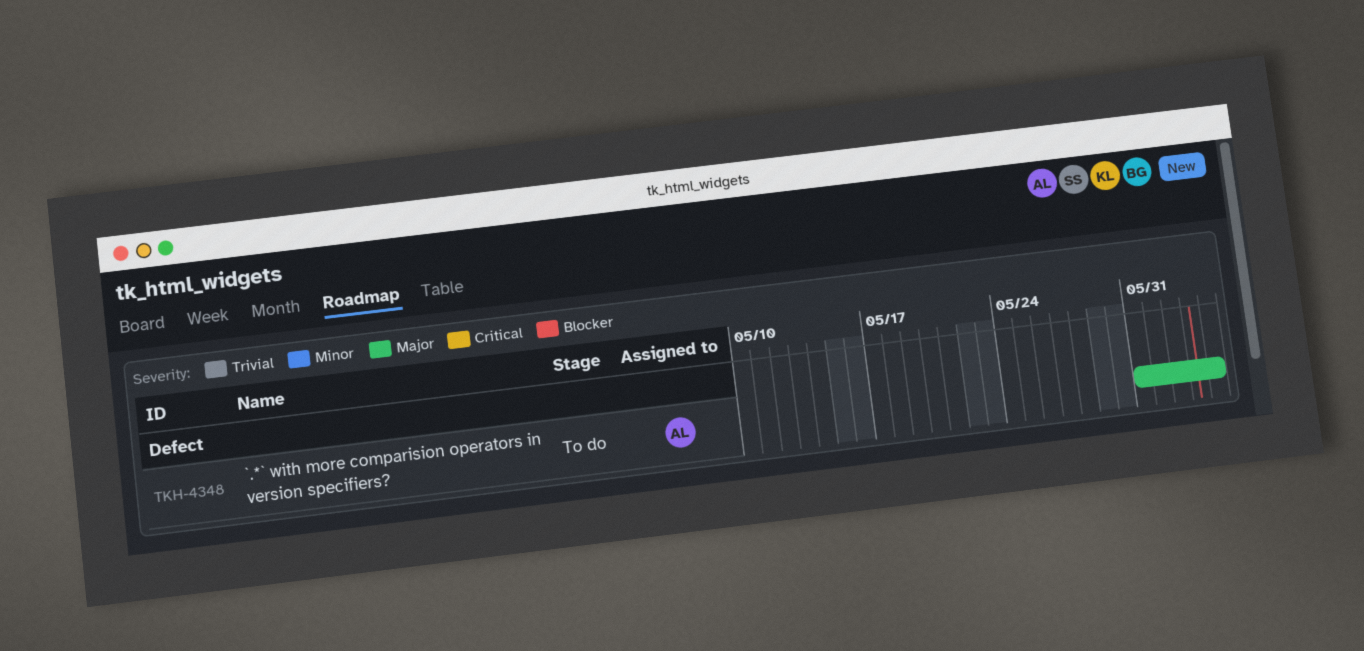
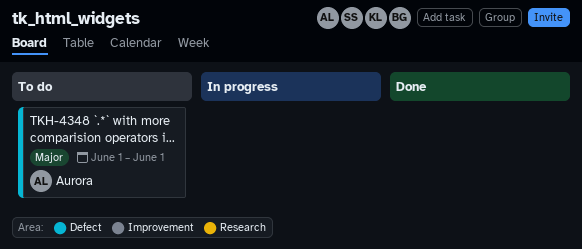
TKH-4348, start: May 31 -> Jun 1
TKH-4348, due: Jun 4 -> Jun 1

